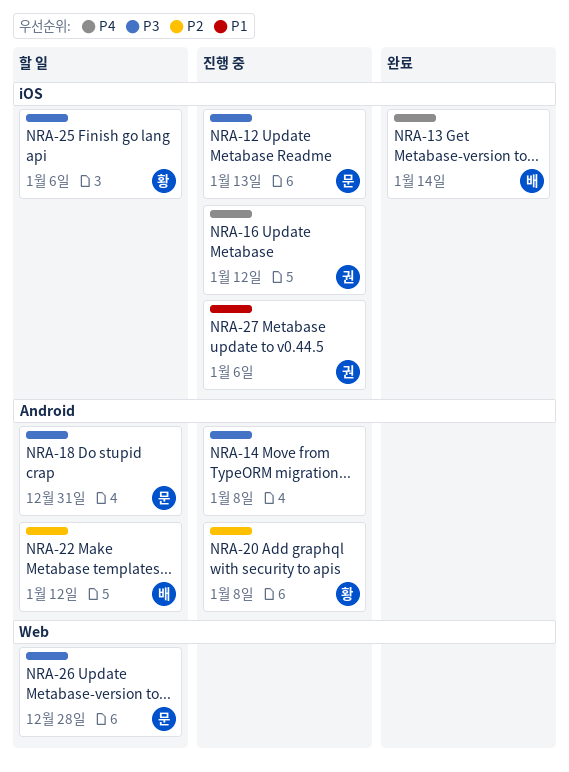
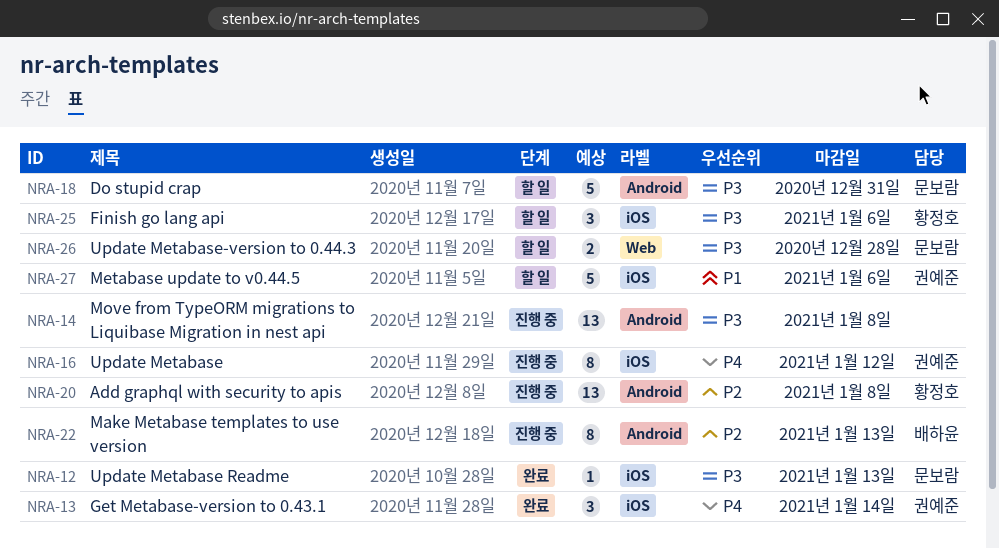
NRA-12, status: 진행 중 -> 완료
NRA-13, owner: 배하윤 -> 권예준
NRA-22, status: 할 일 -> 진행 중
NRA-22, due: Jan 12 -> Jan 13
NRA-27, status: 진행 중 -> 할 일

